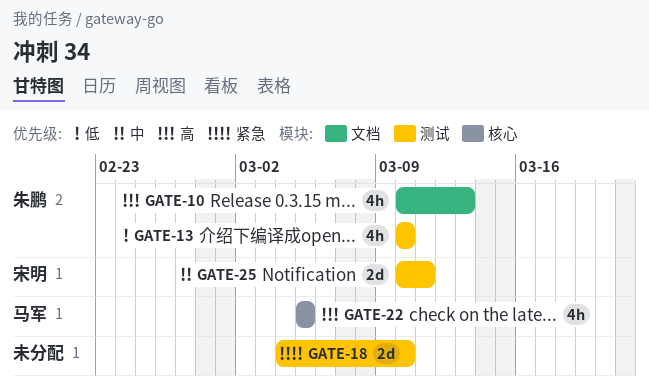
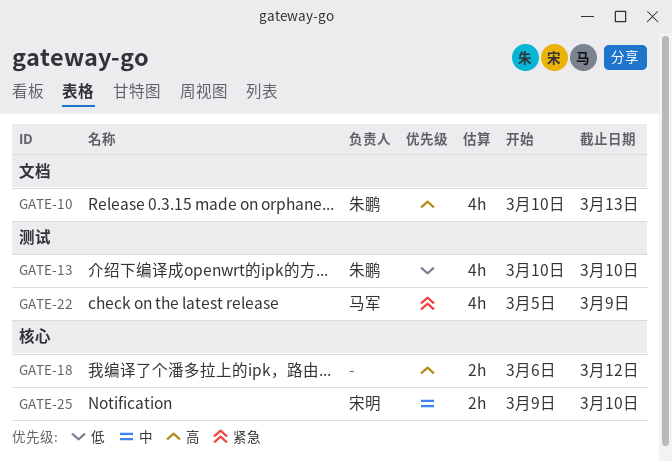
GATE-18, priority: 紧急 -> 高
GATE-18, label: 测试 -> 核心
GATE-18, estimate: 2d -> 2h
GATE-18, start: Mar 4 -> Mar 6
GATE-18, due: Mar 10 -> Mar 12
GATE-22, priority: 高 -> 紧急
GATE-22, label: 核心 -> 测试
GATE-22, due: Mar 5 -> Mar 9
GATE-25, label: 测试 -> 核心
GATE-25, estimate: 2d -> 2h
GATE-25, start: Mar 10 -> Mar 9
GATE-25, due: Mar 11 -> Mar 10

